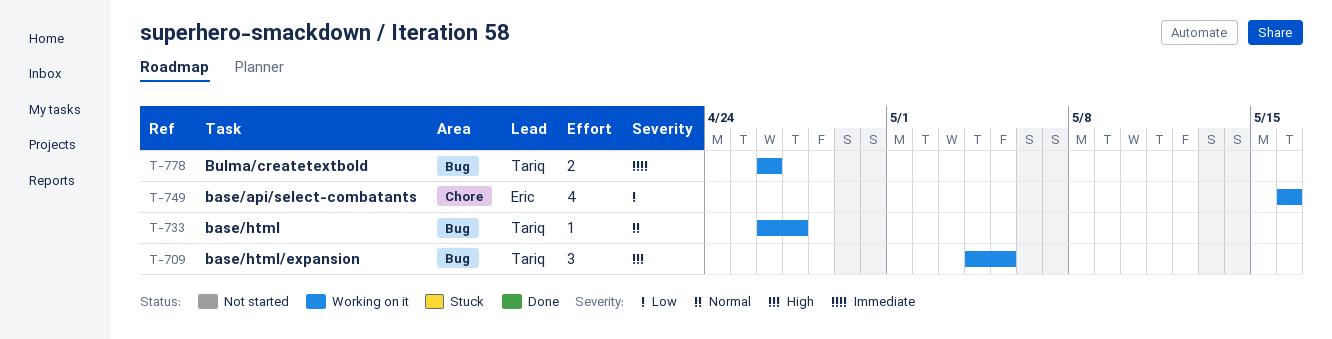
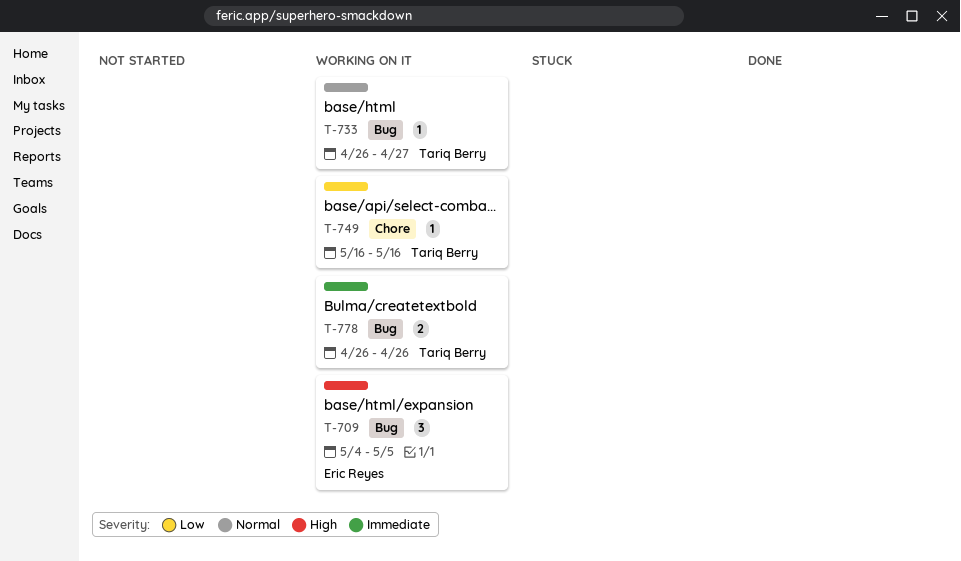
T-709, owner: Tariq Berry -> Eric Reyes
T-749, owner: Eric Reyes -> Tariq Berry
T-749, estimate: 4 -> 1

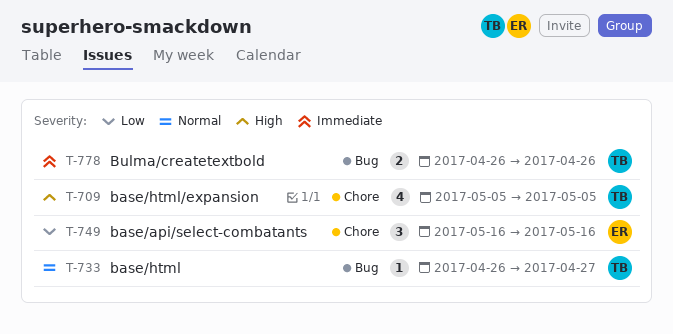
T-709, owner: Eric Reyes -> Tariq Berry
T-709, label: Bug -> Chore
T-709, estimate: 3 -> 4
T-709, start: May 4 -> May 5
T-749, owner: Tariq Berry -> Eric Reyes
T-749, estimate: 1 -> 3

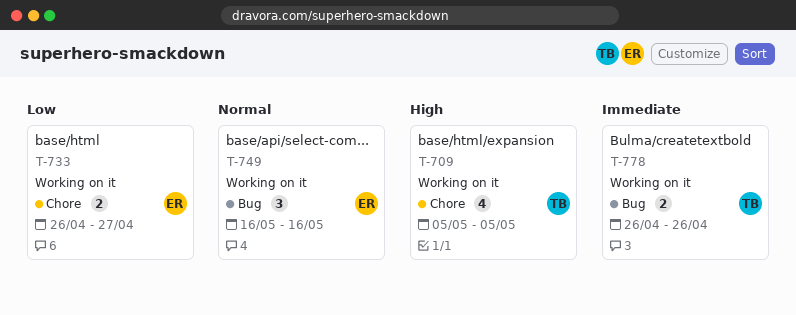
T-733, owner: TB -> ER
T-733, priority: Normal -> Low
T-733, label: Bug -> Chore
T-733, estimate: 1 -> 2
T-749, priority: Low -> Normal
T-749, label: Chore -> Bug

